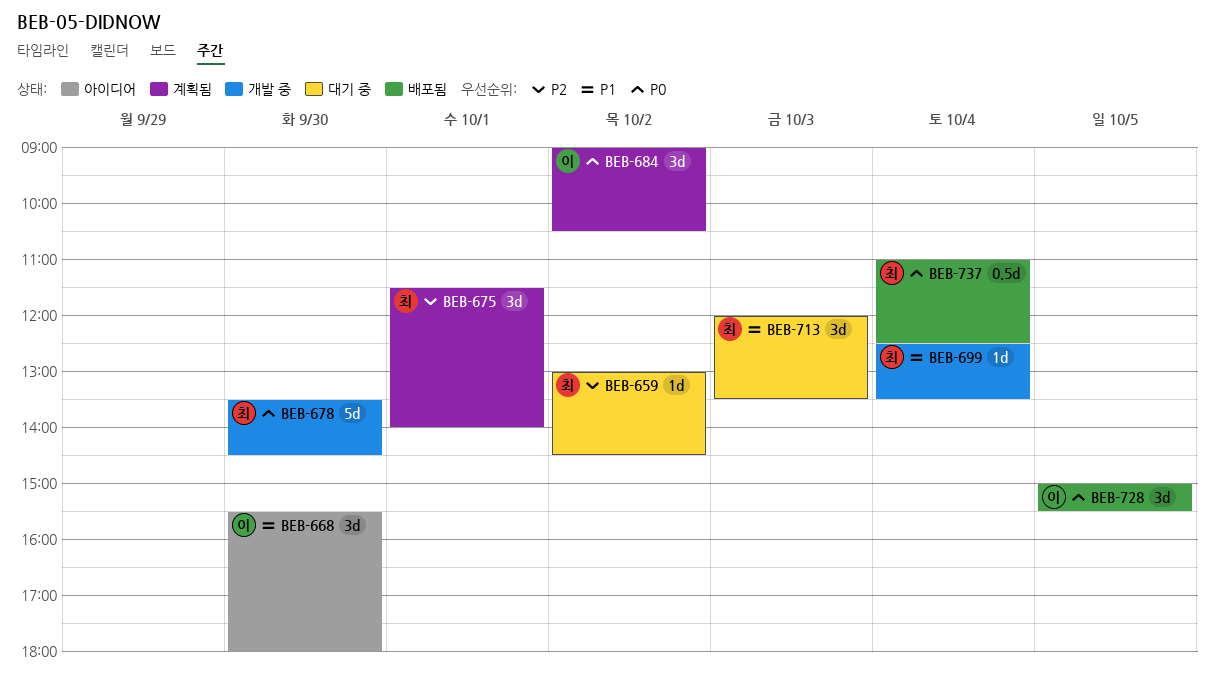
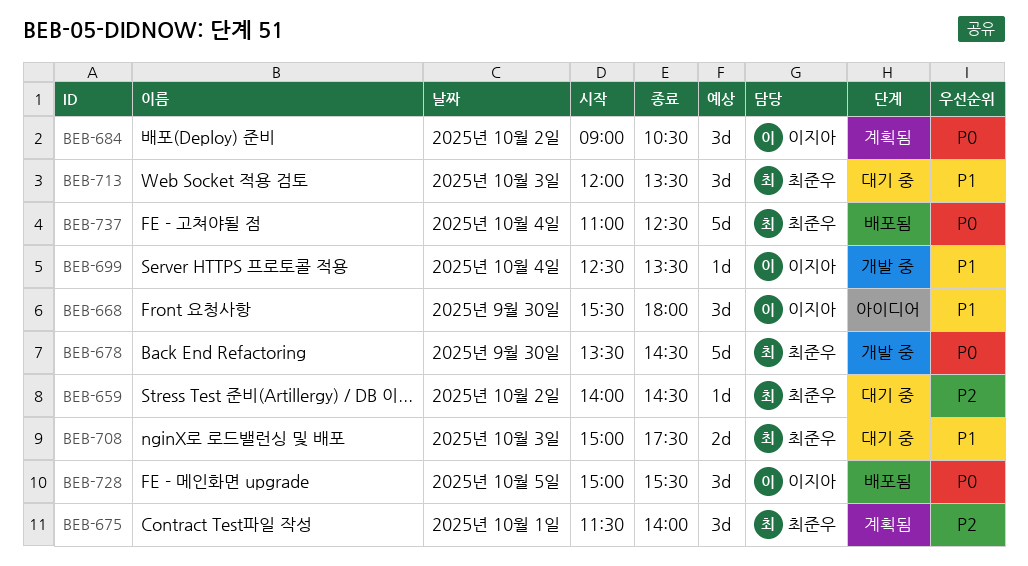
BEB-659, begins: 13:00 -> 14:00
BEB-699, owner: 최준우 -> 이지아
BEB-708: none -> present
BEB-737, estimate: 0.5d -> 5d

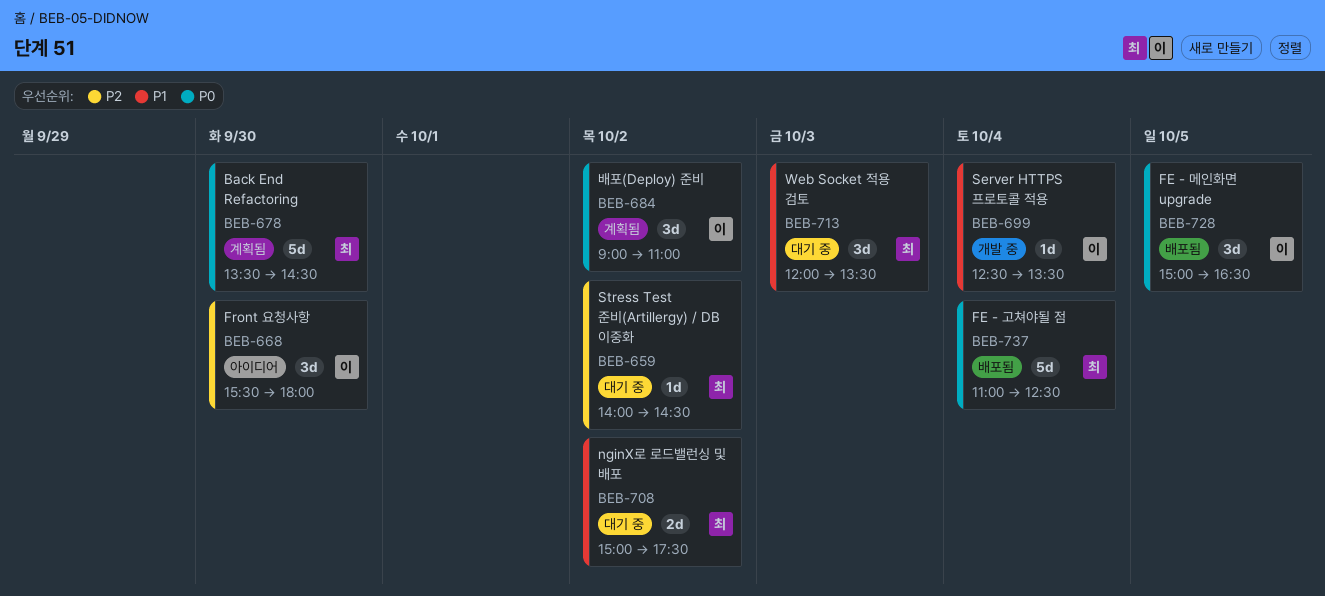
BEB-668, priority: P1 -> P2
BEB-675: present -> none
BEB-678, status: 개발 중 -> 계획됨
BEB-684, ends: 10:30 -> 11:00
BEB-708, day: Oct 3 -> Oct 2
BEB-728, ends: 15:30 -> 16:30

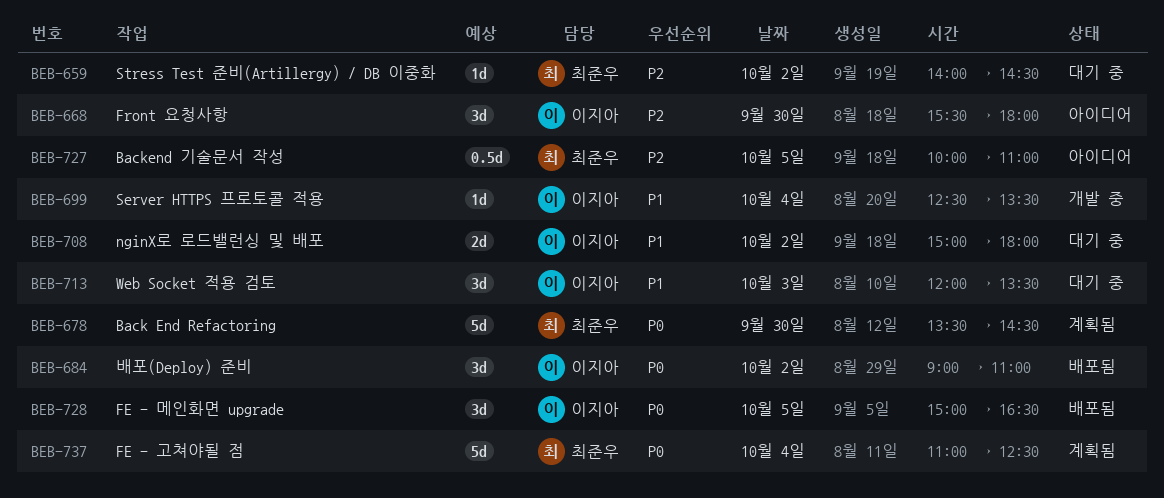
BEB-684, status: 계획됨 -> 배포됨
BEB-708, owner: 최준우 -> 이지아
BEB-708, ends: 17:30 -> 18:00
BEB-713, owner: 최준우 -> 이지아
BEB-727: none -> present
BEB-737, status: 배포됨 -> 계획됨

